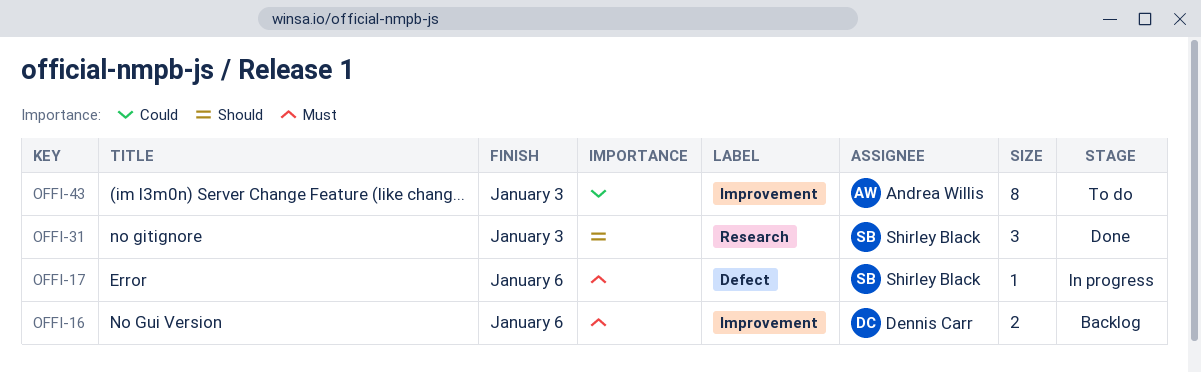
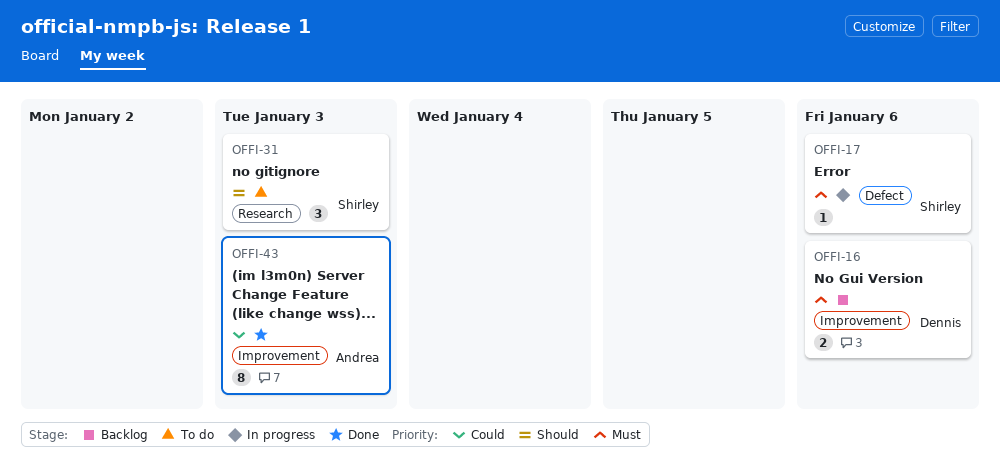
OFFI-31, status: Done -> To do
OFFI-43, status: To do -> Done

